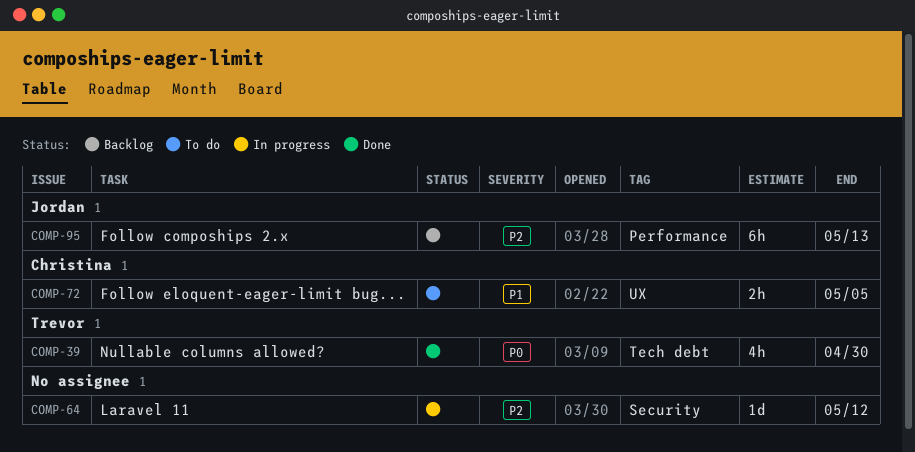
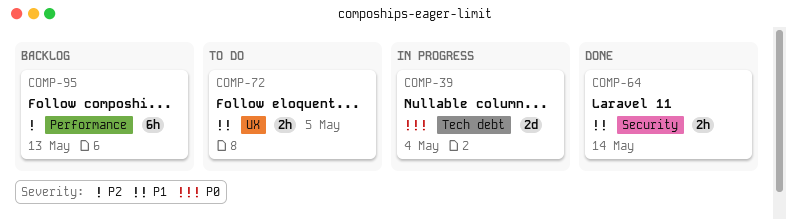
COMP-39, status: Done -> In progress
COMP-39, estimate: 4h -> 2d
COMP-39, due: Apr 30 -> May 4
COMP-64, status: In progress -> Done
COMP-64, priority: P2 -> P1
COMP-64, estimate: 1d -> 2h
COMP-64, due: May 12 -> May 14

